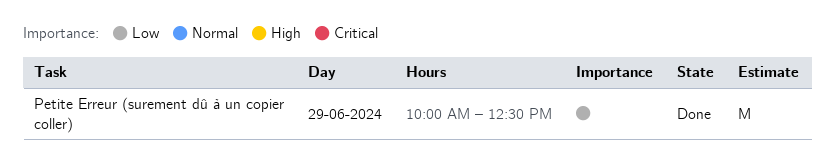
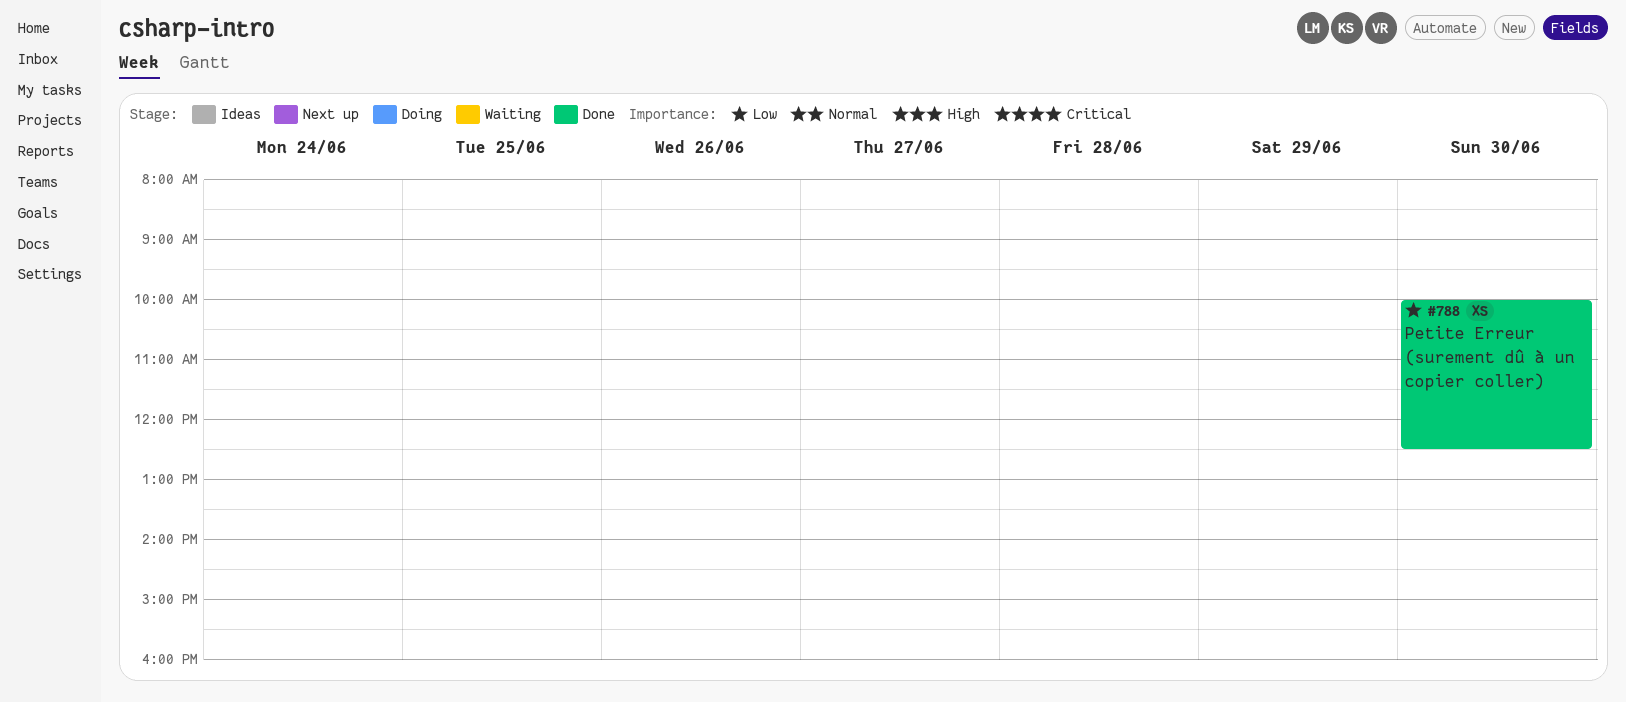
Petite Erreur (surement dû à un copier coller), estimate: M -> XS
Petite Erreur (surement dû à un copier coller), day: Jun 29 -> Jun 30

